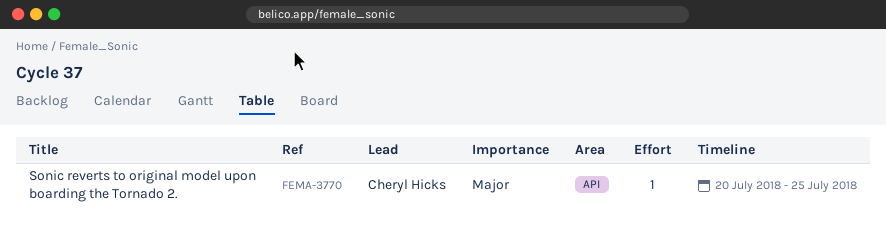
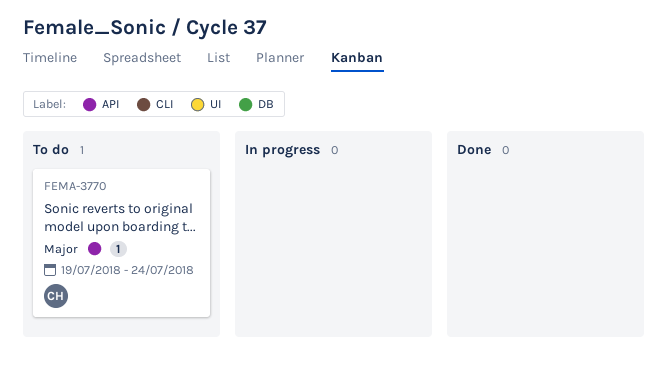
FEMA-3770, start: Jul 20 -> Jul 19
FEMA-3770, due: Jul 25 -> Jul 24

